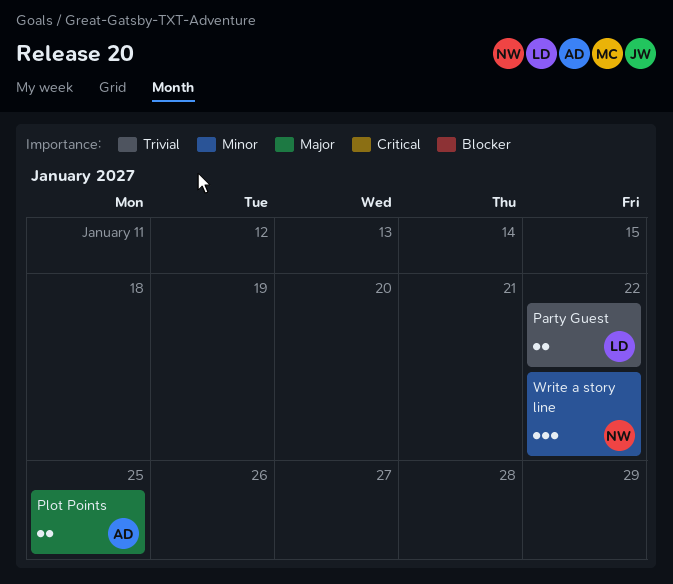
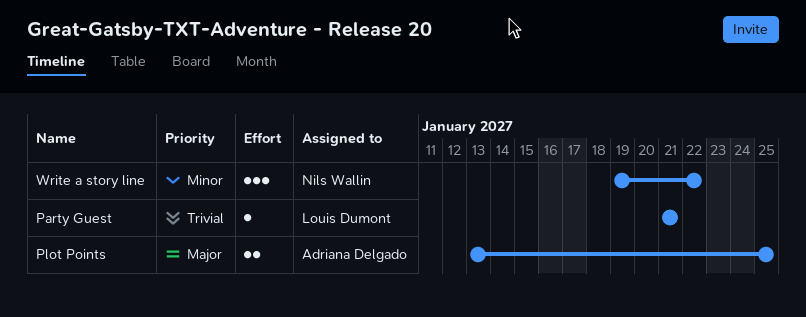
Party Guest, estimate: 2 -> 1
Party Guest, due: Jan 22 -> Jan 21

